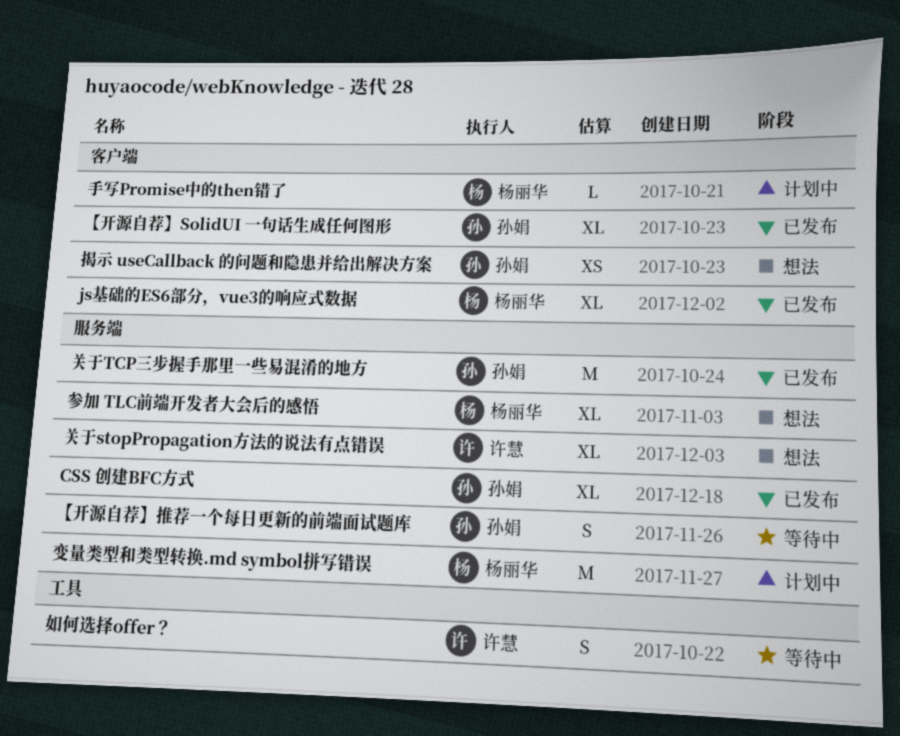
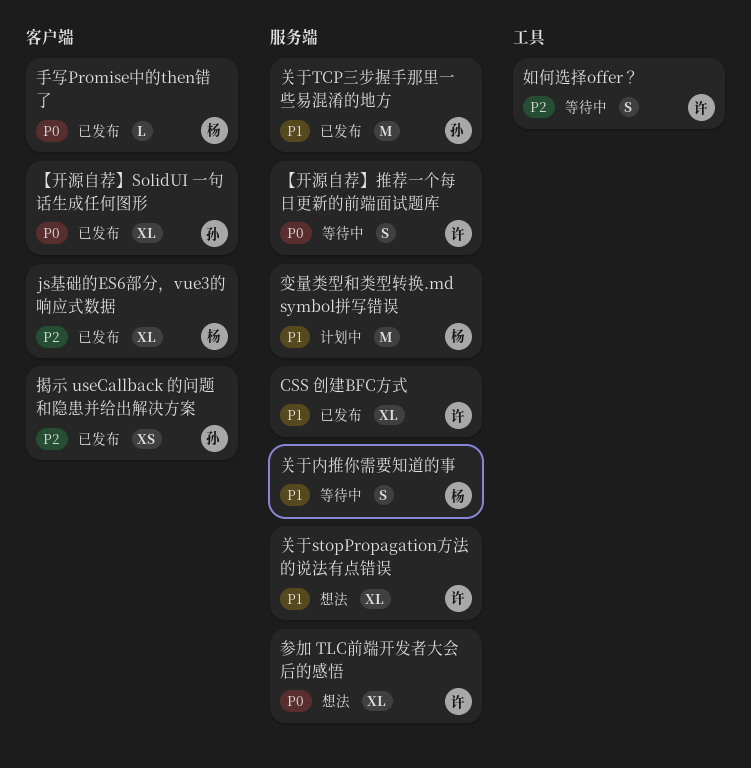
CSS 创建BFC方式, owner: 孙娟 -> 许慧
【开源自荐】推荐一个每日更新的前端面试题库, owner: 孙娟 -> 许慧
关于内推你需要知道的事: none -> present
参加 TLC前端开发者大会后的感悟, owner: 杨丽华 -> 许慧
手写Promise中的then错了, status: 计划中 -> 已发布
揭示 useCallback 的问题和隐患并给出解决方案, status: 想法 -> 已发布

